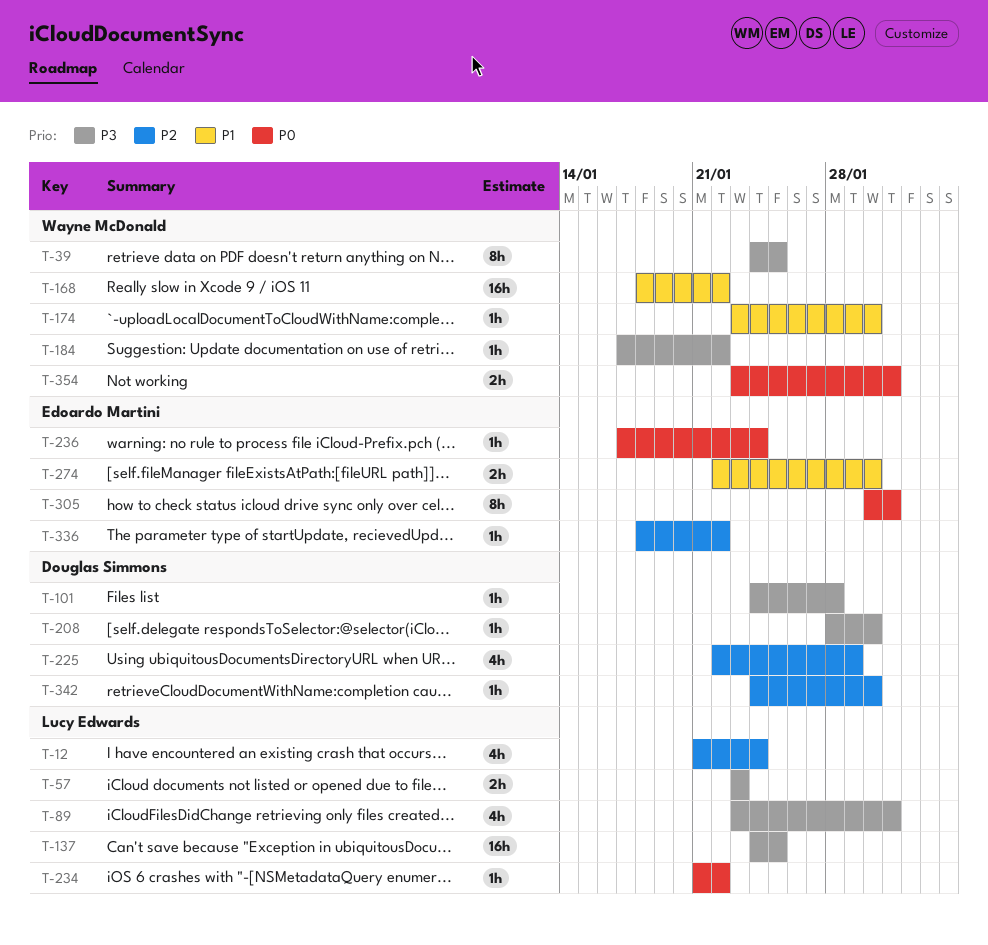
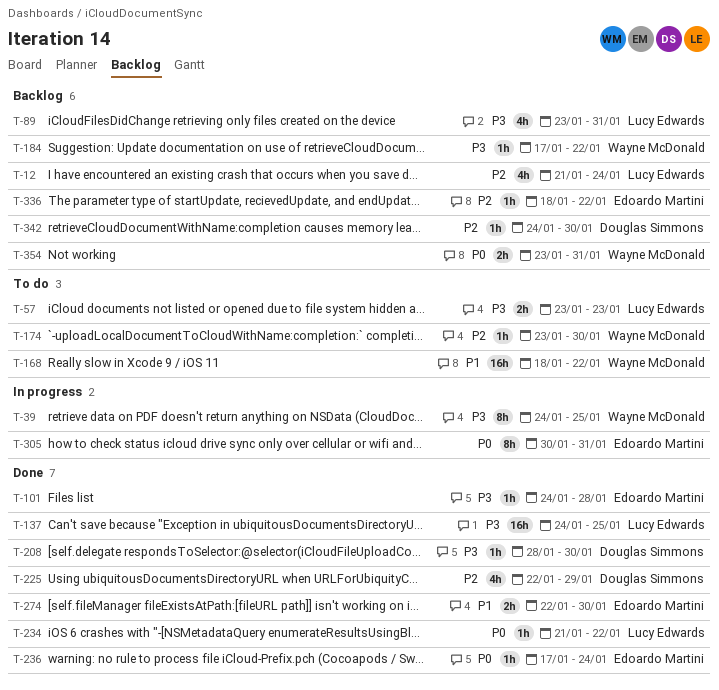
T-101, owner: Douglas Simmons -> Edoardo Martini
T-174, priority: P1 -> P2

